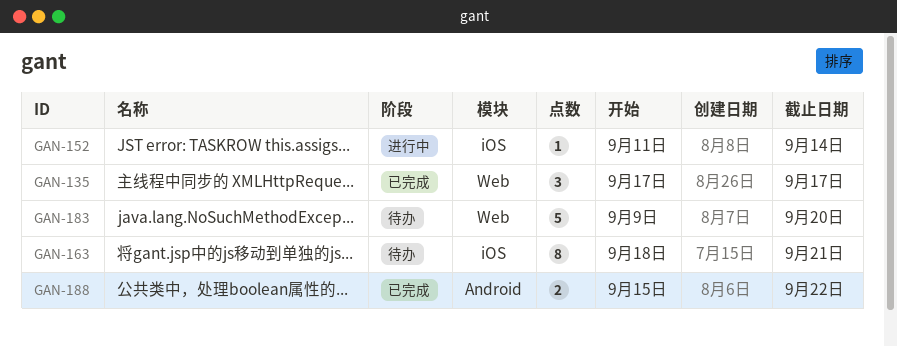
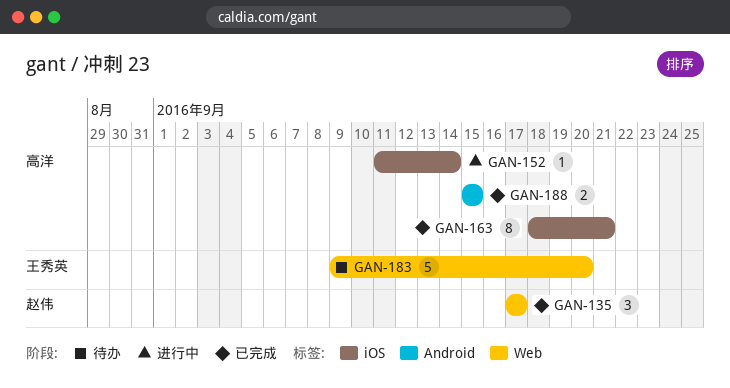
GAN-163, status: 待办 -> 已完成
GAN-188, due: Sep 22 -> Sep 15

